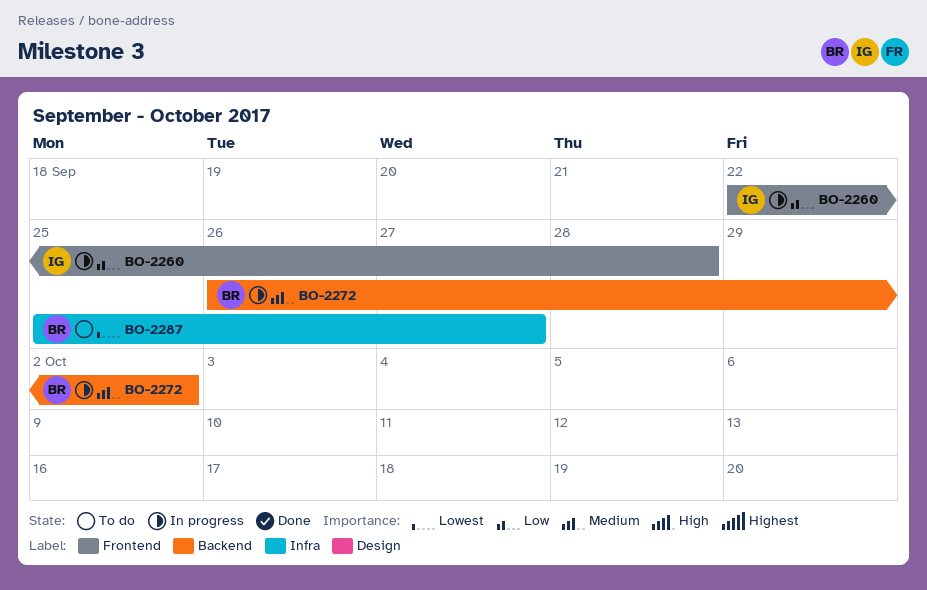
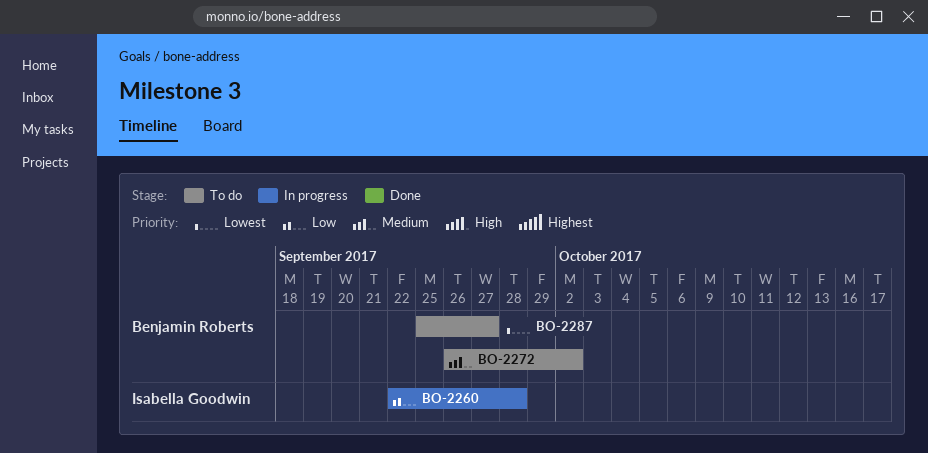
BO-2272, status: In progress -> To do

